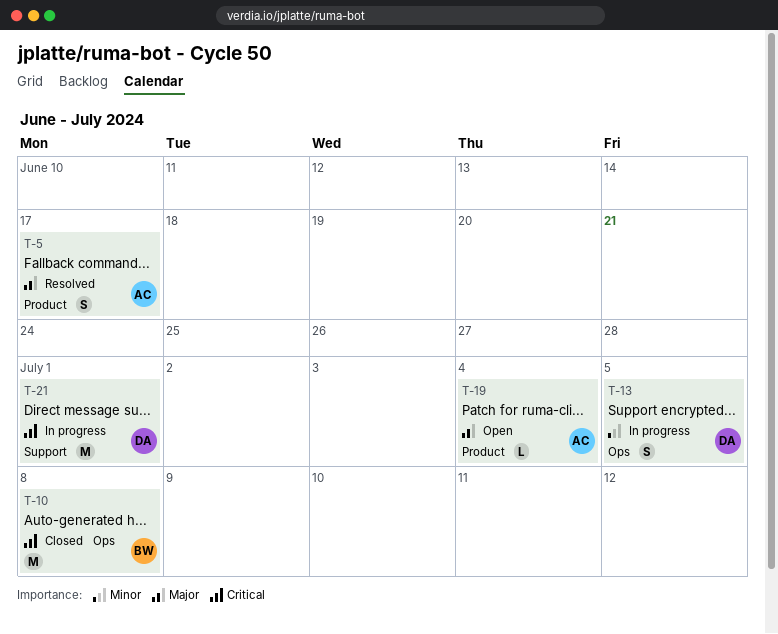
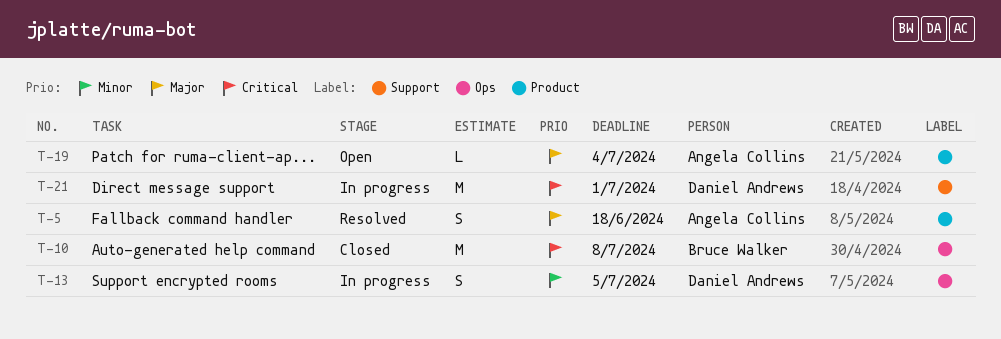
T-5, due: Jun 17 -> Jun 18

